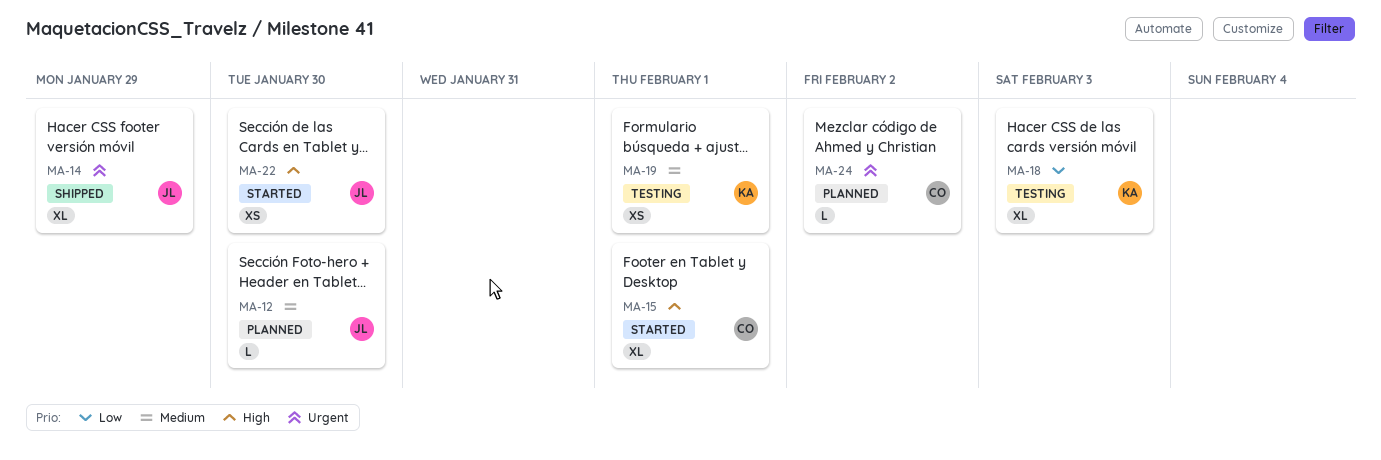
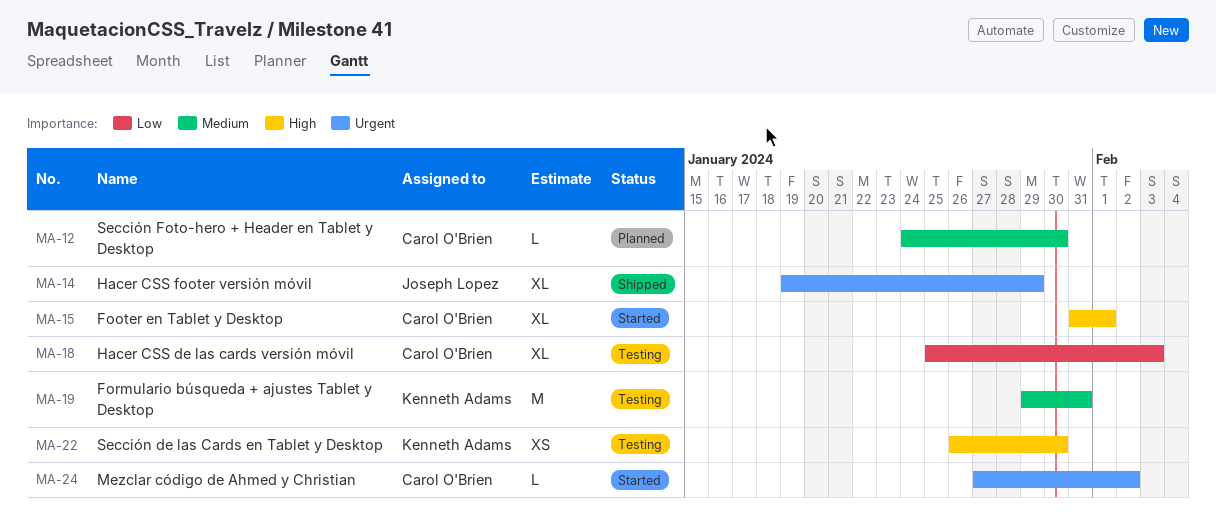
MA-12, owner: Joseph Lopez -> Carol O'Brien
MA-18, owner: Kenneth Adams -> Carol O'Brien
MA-19, estimate: XS -> M
MA-19, due: Feb 1 -> Jan 31
MA-22, status: Started -> Testing
MA-22, owner: Joseph Lopez -> Kenneth Adams
MA-24, status: Planned -> Started

